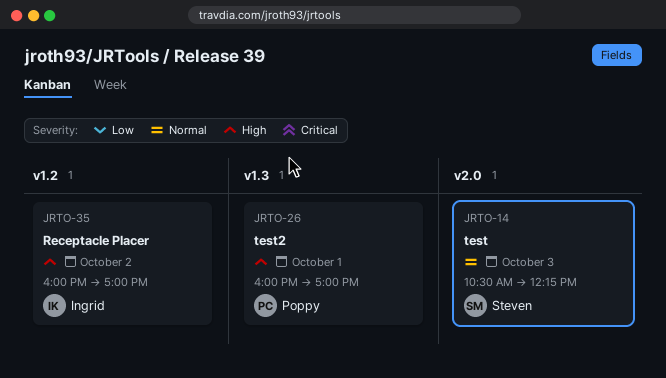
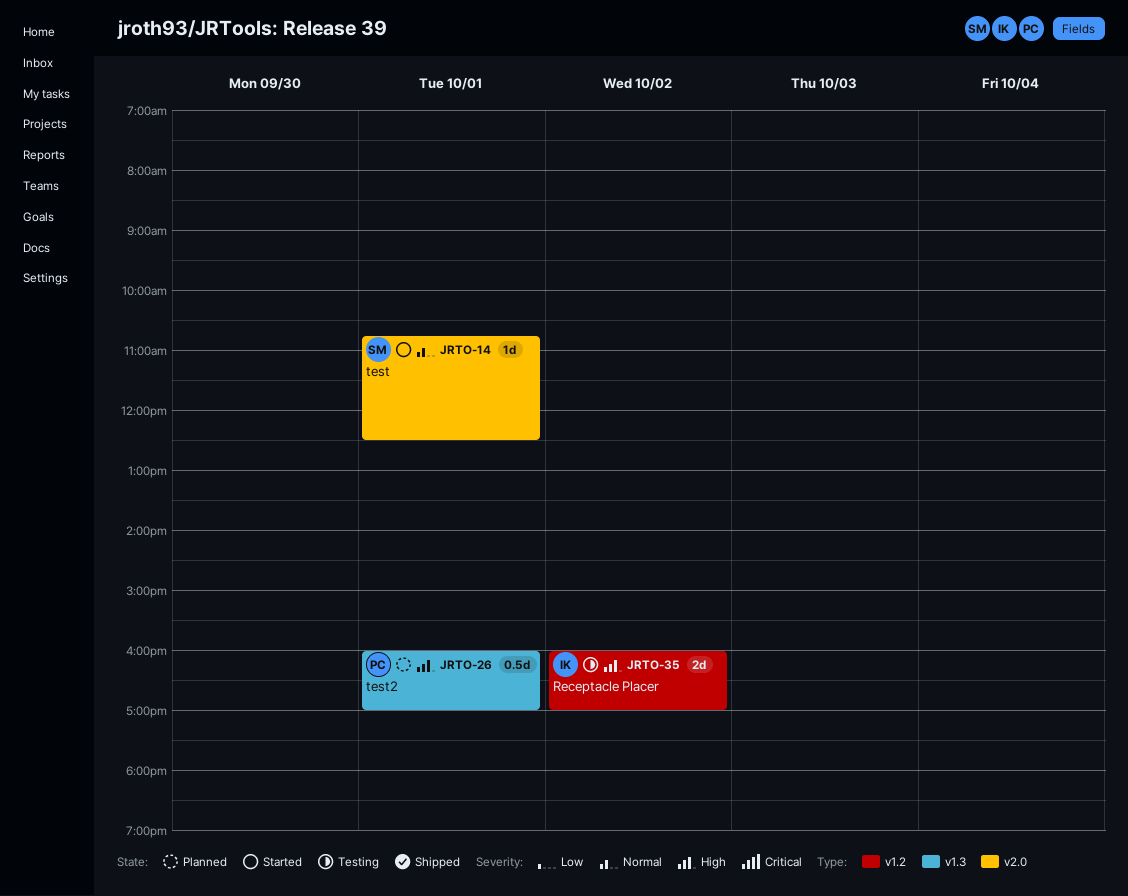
JRTO-14, day: Oct 3 -> Oct 1
JRTO-14, begins: 10:30 -> 10:45
JRTO-14, ends: 12:15 -> 12:30

